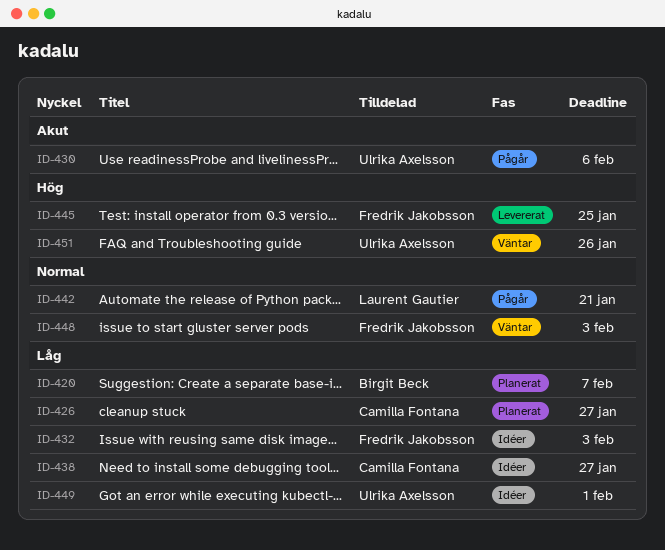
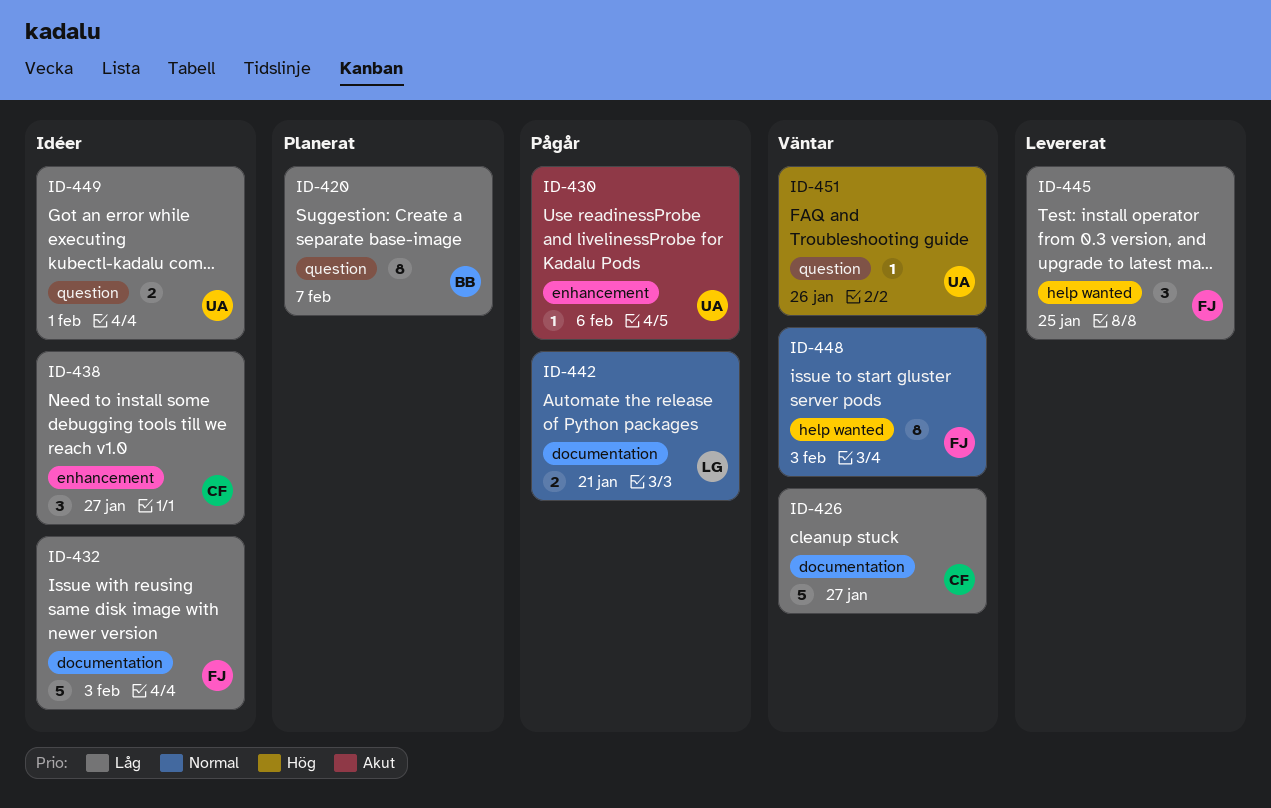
ID-426, status: Planerat -> Väntar
ID-445, priority: Hög -> Låg

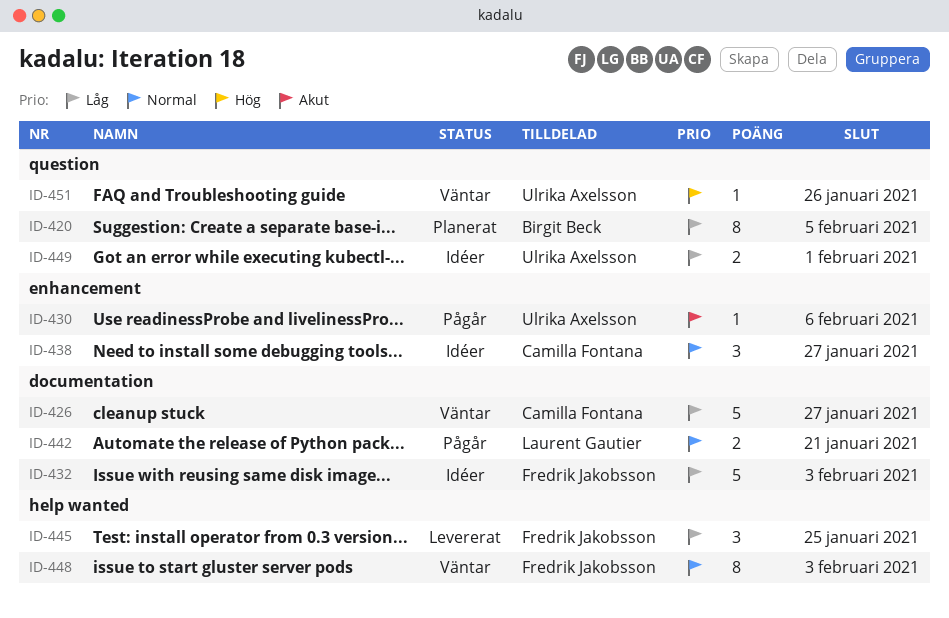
ID-420, due: Feb 7 -> Feb 5
ID-438, priority: Låg -> Normal

